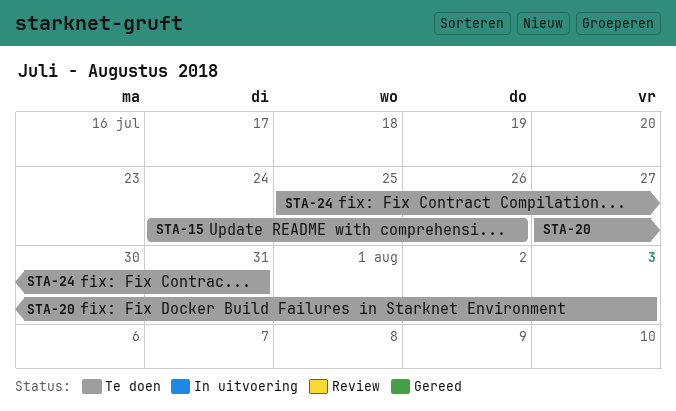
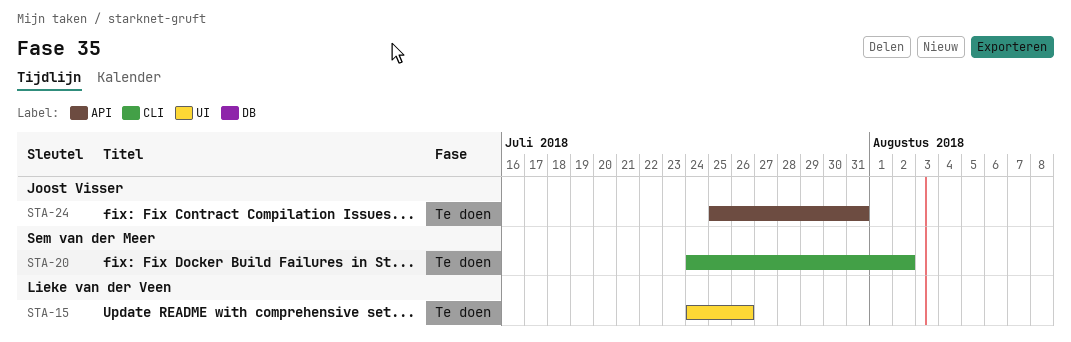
STA-20, start: Jul 27 -> Jul 24
STA-20, due: Aug 3 -> Aug 2

